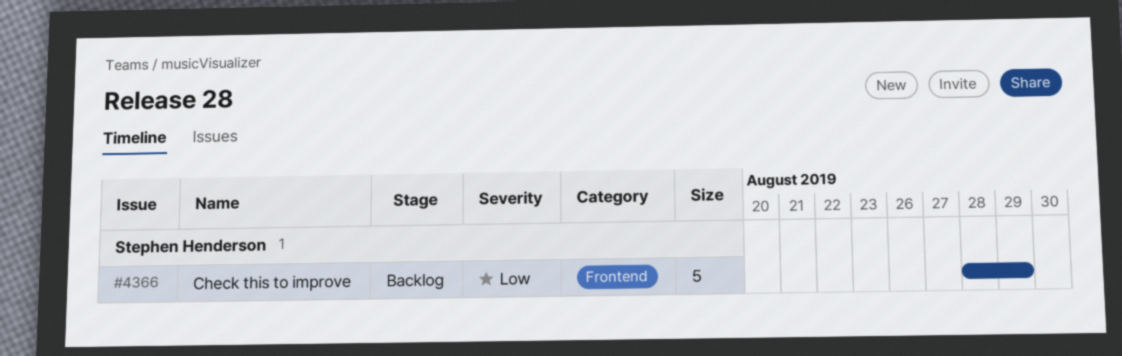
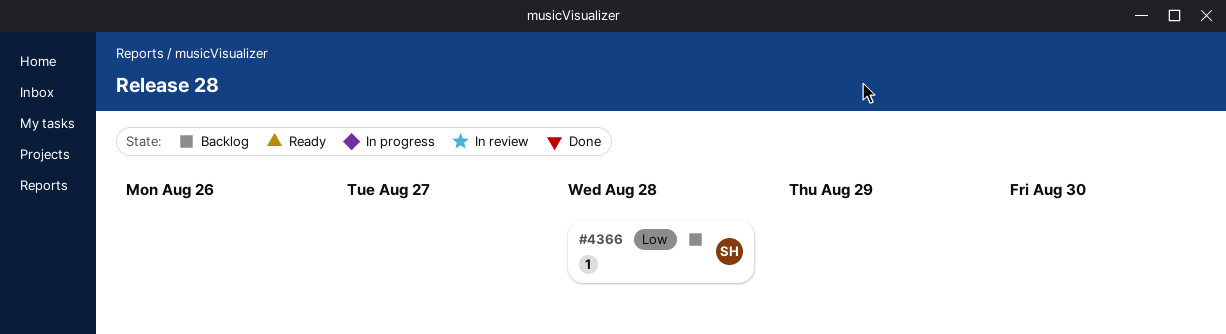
#4366, estimate: 5 -> 1
#4366, due: Aug 29 -> Aug 28

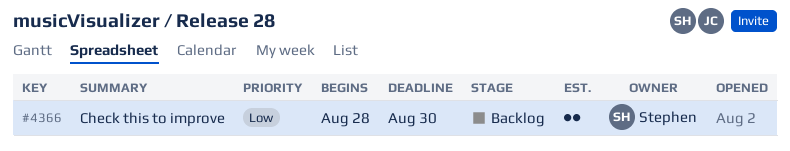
#4366, estimate: 1 -> 2
#4366, due: Aug 28 -> Aug 30

